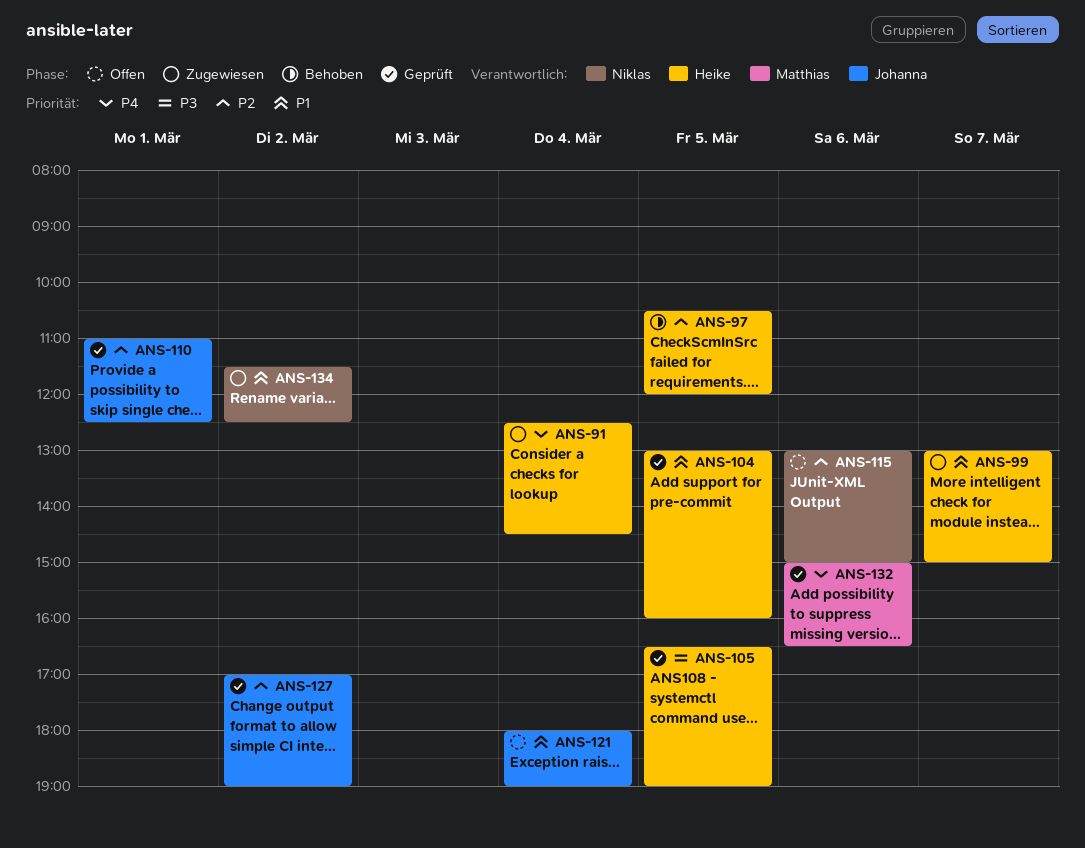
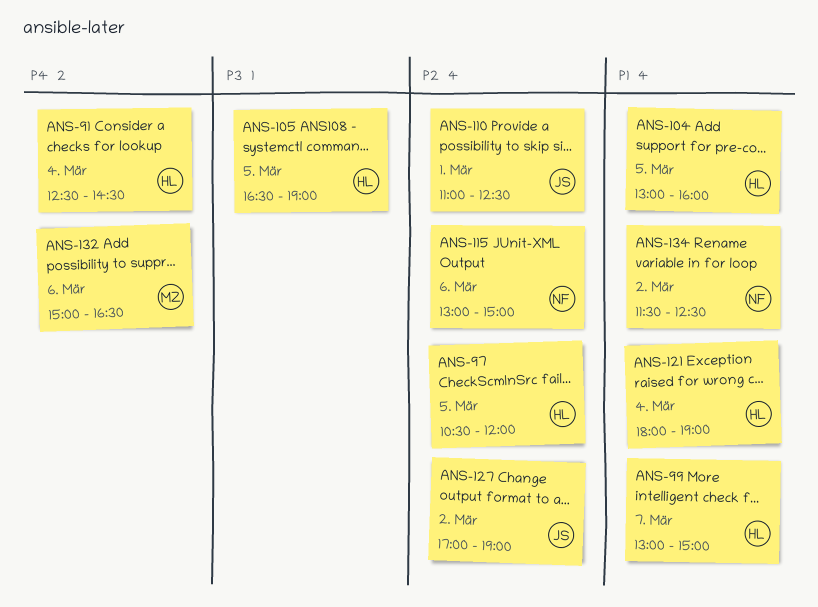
ANS-121, owner: Johanna -> Heike

